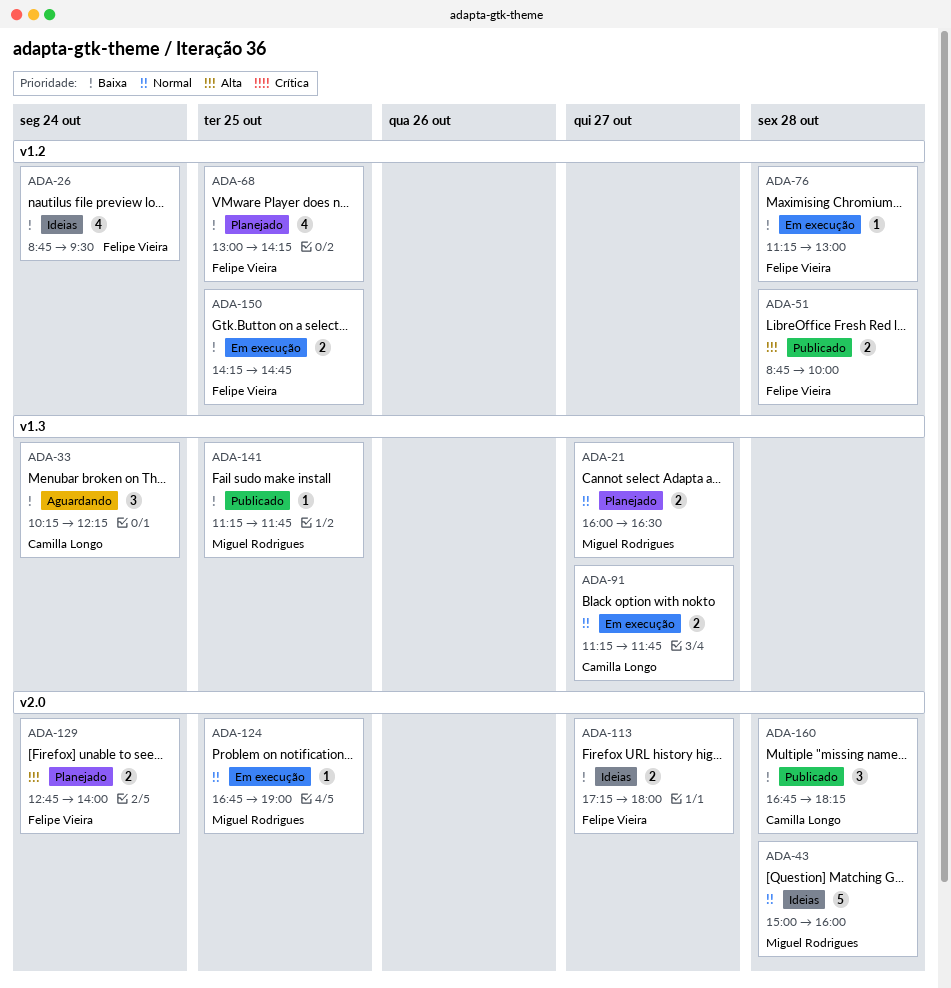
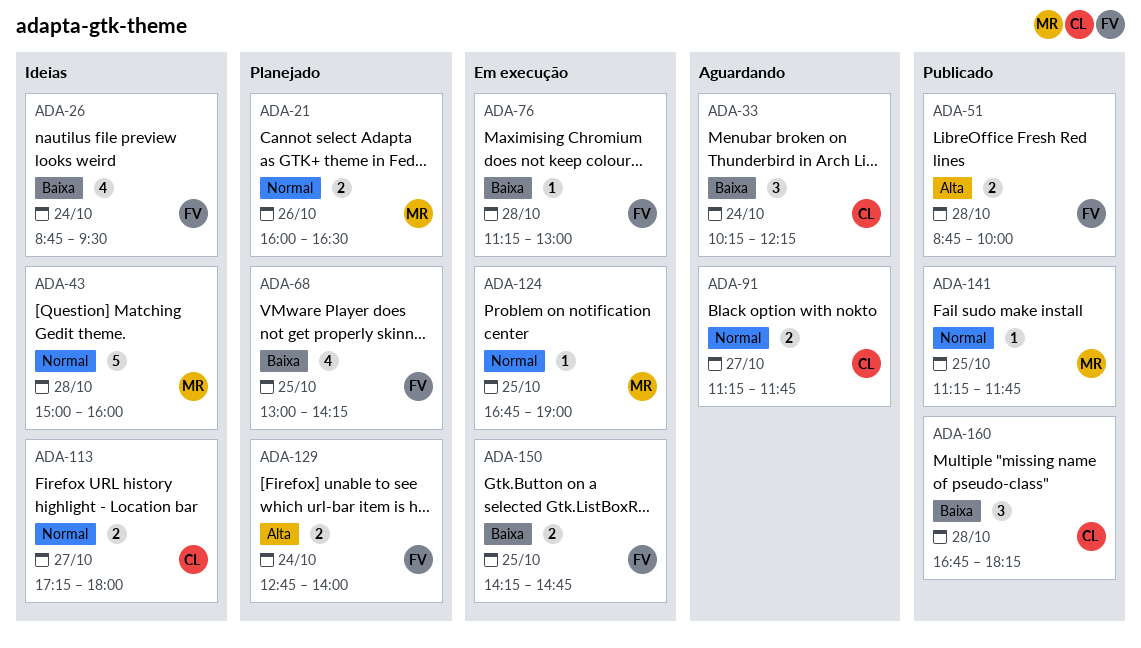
ADA-21, day: Oct 27 -> Oct 26
ADA-91, status: Em execução -> Aguardando
ADA-113, owner: Felipe Vieira -> Camilla Longo
ADA-113, priority: Baixa -> Normal
ADA-141, priority: Baixa -> Normal

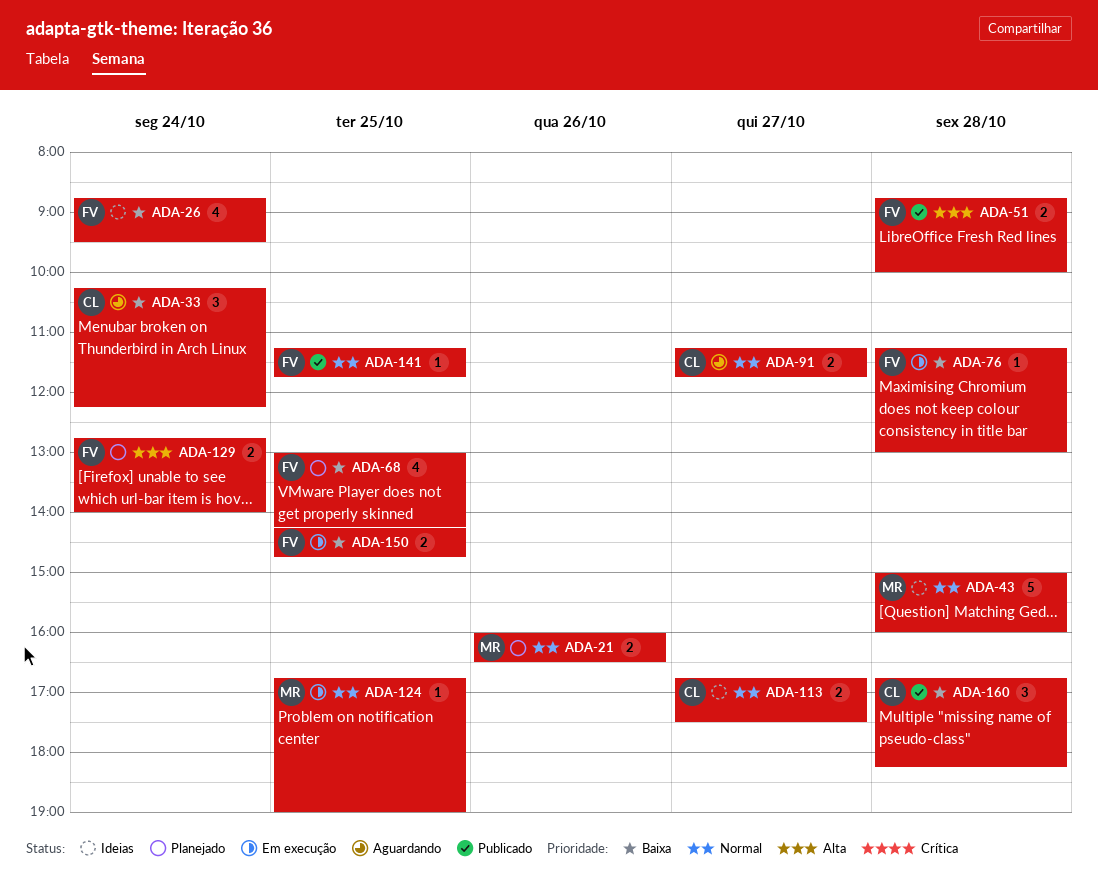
ADA-113, begins: 17:15 -> 16:45
ADA-113, ends: 18:00 -> 17:30
ADA-141, owner: MR -> FV

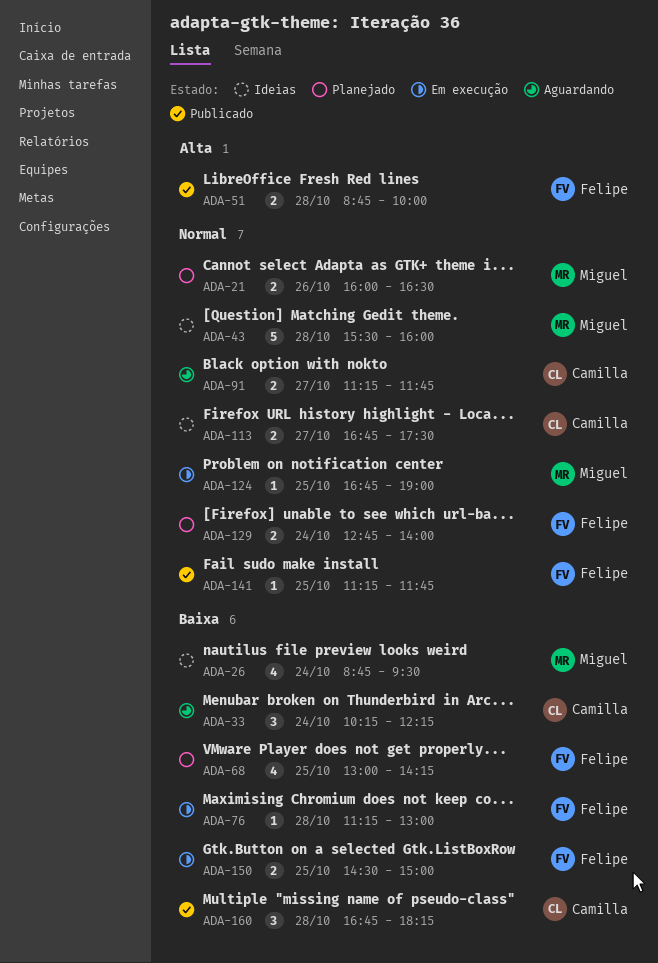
ADA-26, owner: Felipe -> Miguel
ADA-43, begins: 15:00 -> 15:30
ADA-129, priority: Alta -> Normal
ADA-150, begins: 14:15 -> 14:30
ADA-150, ends: 14:45 -> 15:00

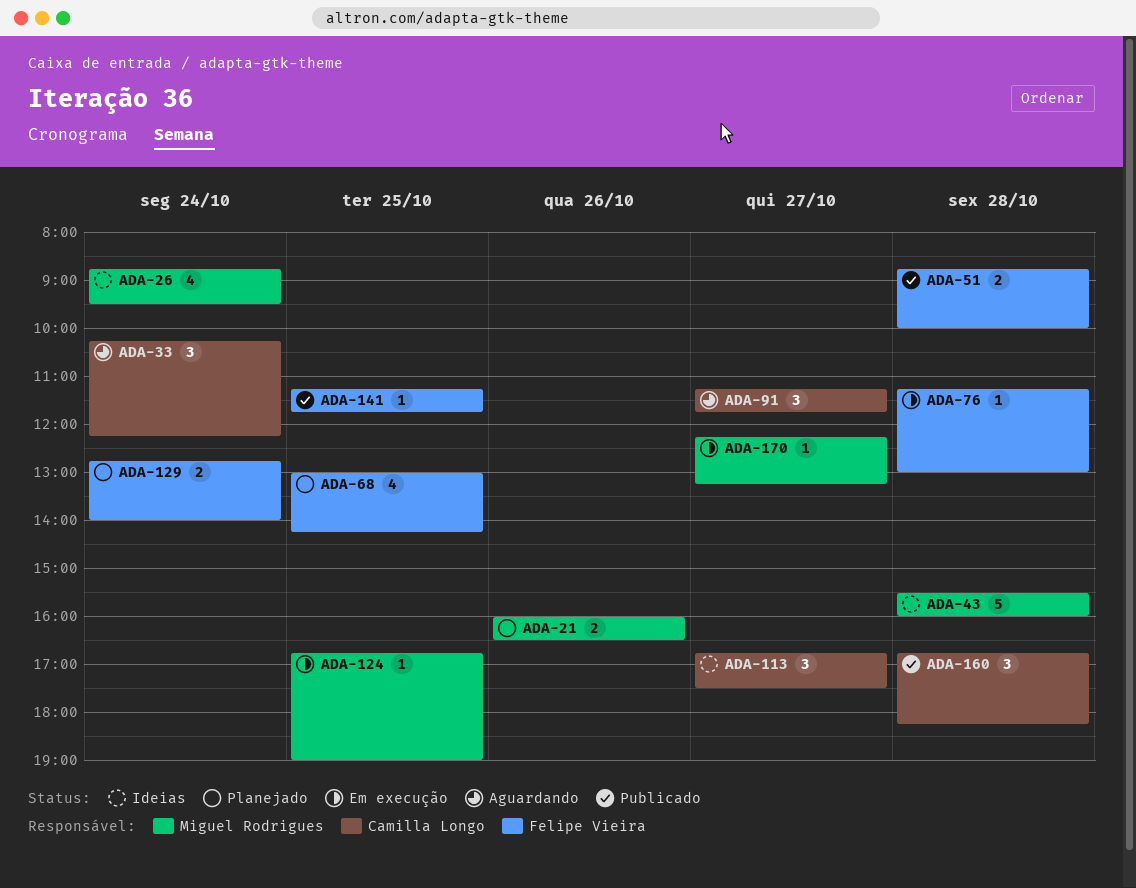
ADA-91, estimate: 2 -> 3
ADA-113, estimate: 2 -> 3
ADA-150: present -> none
ADA-170: none -> present

